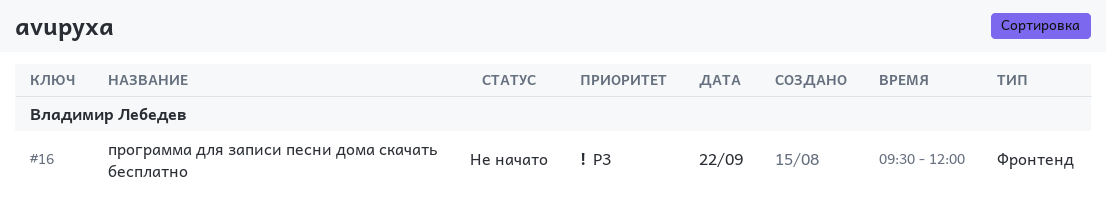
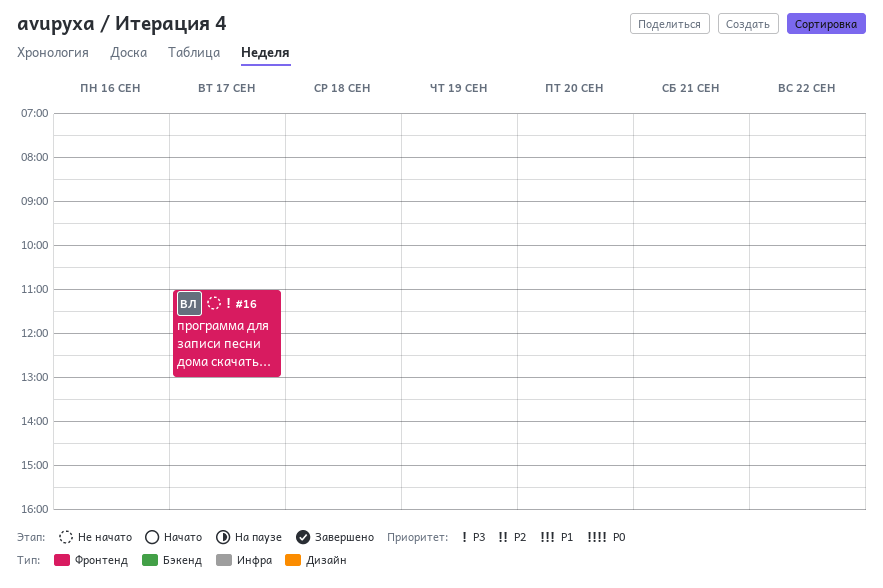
#16, day: Sep 22 -> Sep 17
#16, begins: 09:30 -> 11:00
#16, ends: 12:00 -> 13:00

